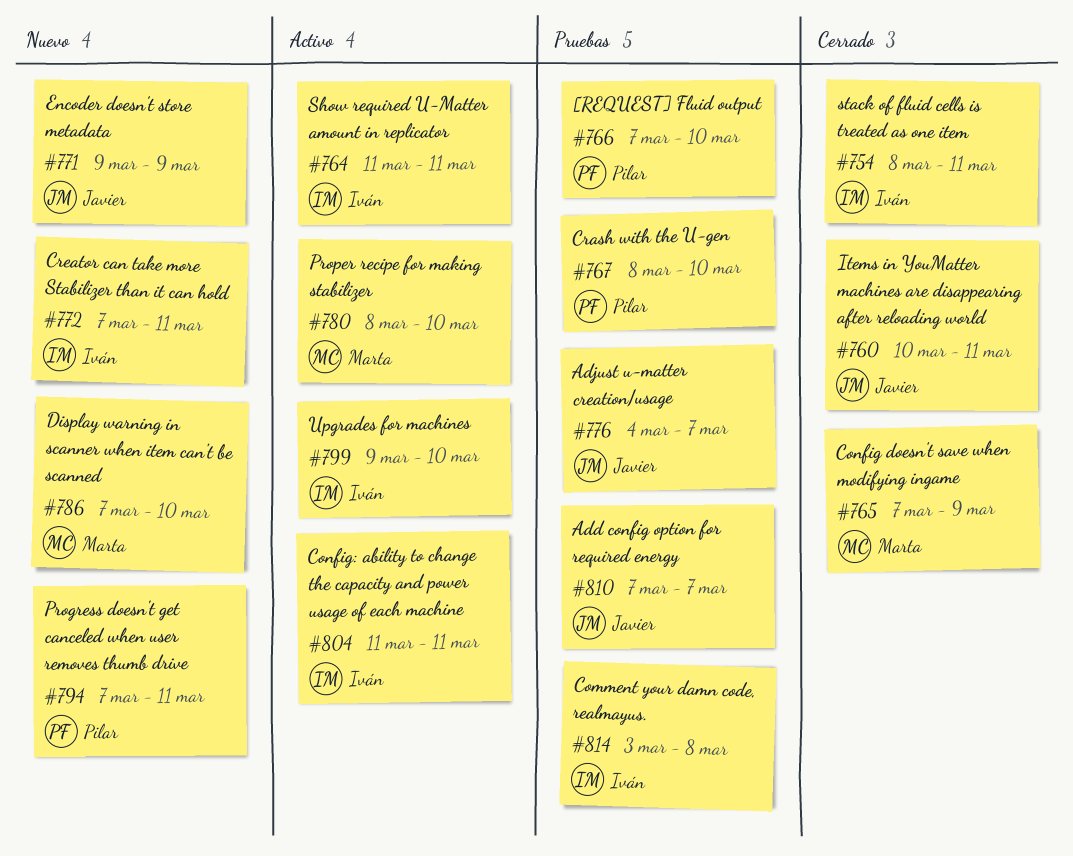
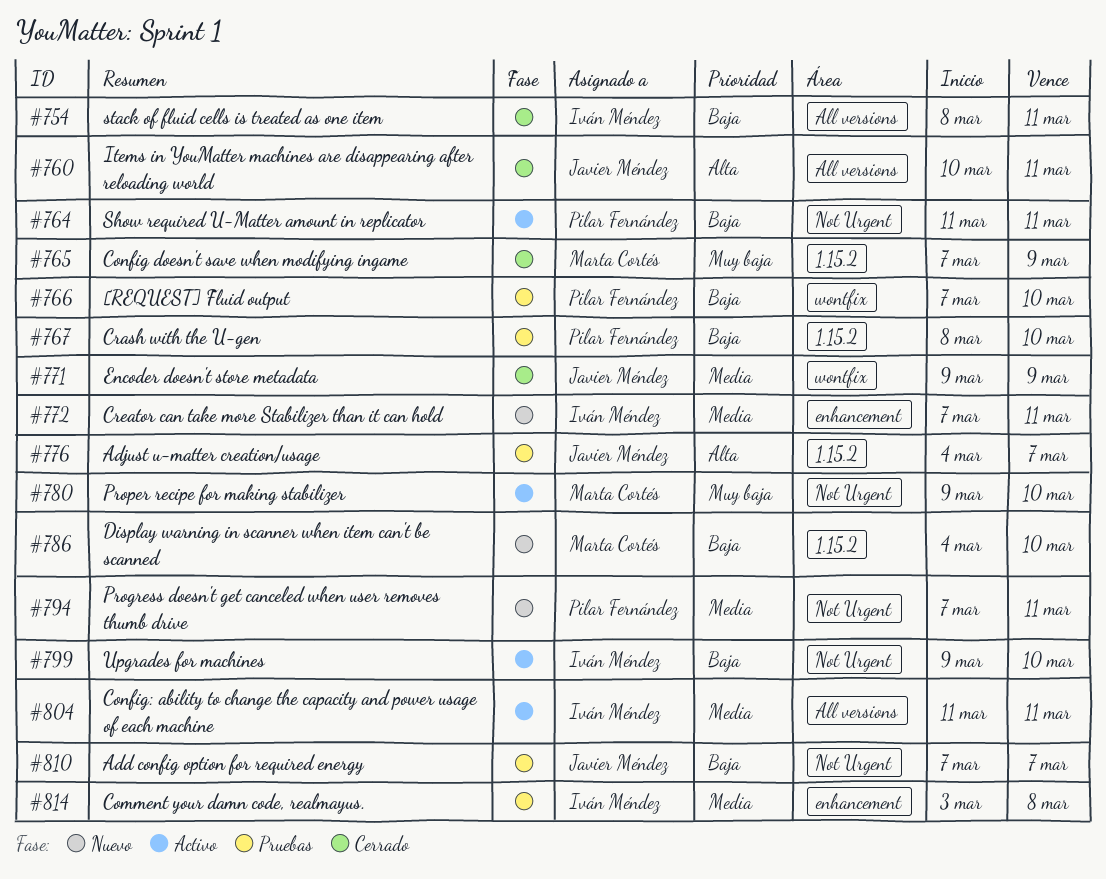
#764, owner: Iván Méndez -> Pilar Fernández
#771, status: Nuevo -> Cerrado
#780, start: Mar 8 -> Mar 9
#786, start: Mar 7 -> Mar 4

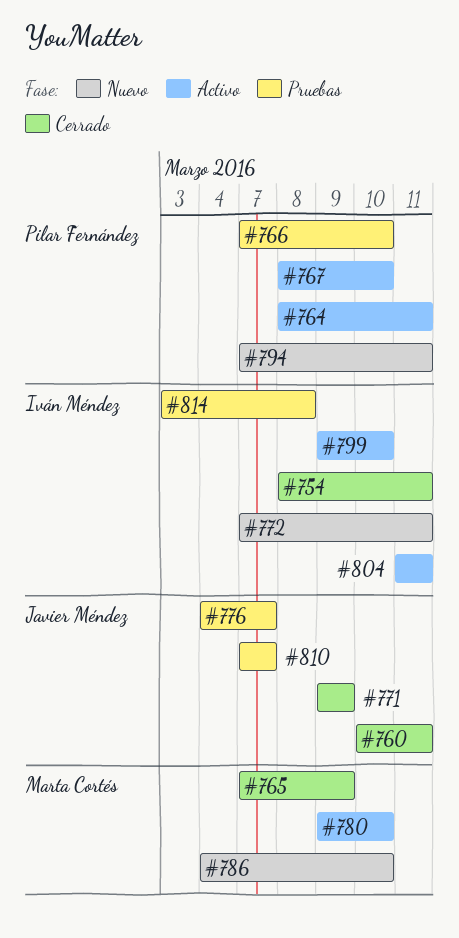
#764, start: Mar 11 -> Mar 8
#767, status: Pruebas -> Activo

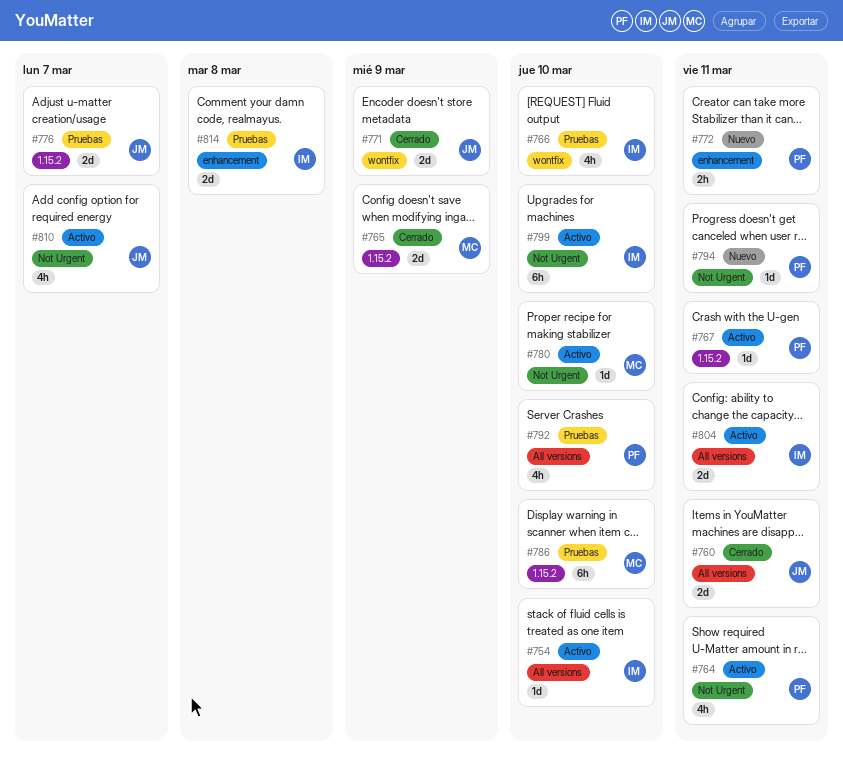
#754, status: Cerrado -> Activo
#754, due: Mar 11 -> Mar 10
#766, owner: Pilar Fernández -> Iván Méndez
#767, due: Mar 10 -> Mar 11
#772, owner: Iván Méndez -> Pilar Fernández
#786, status: Nuevo -> Pruebas
#792: none -> present
#810, status: Pruebas -> Activo

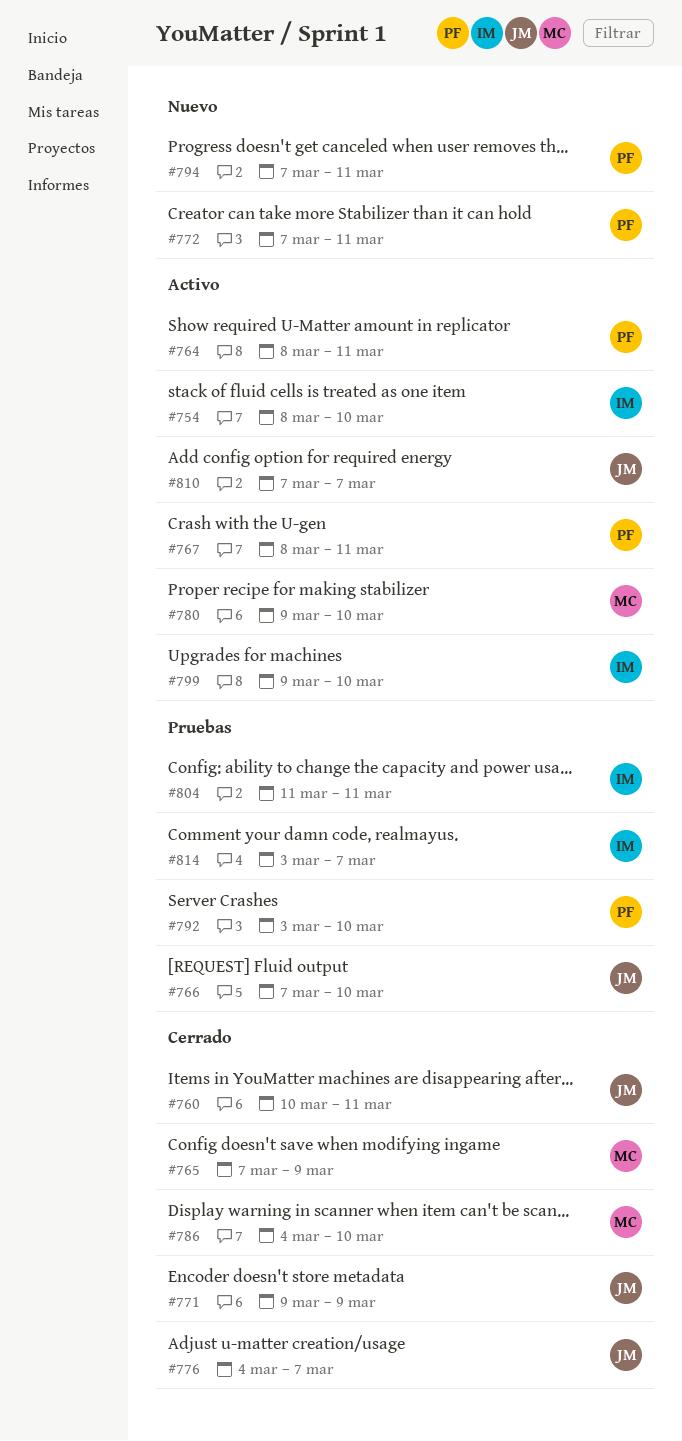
#766, owner: IM -> JM
#776, status: Pruebas -> Cerrado
#786, status: Pruebas -> Cerrado
#804, status: Activo -> Pruebas
#814, due: Mar 8 -> Mar 7

